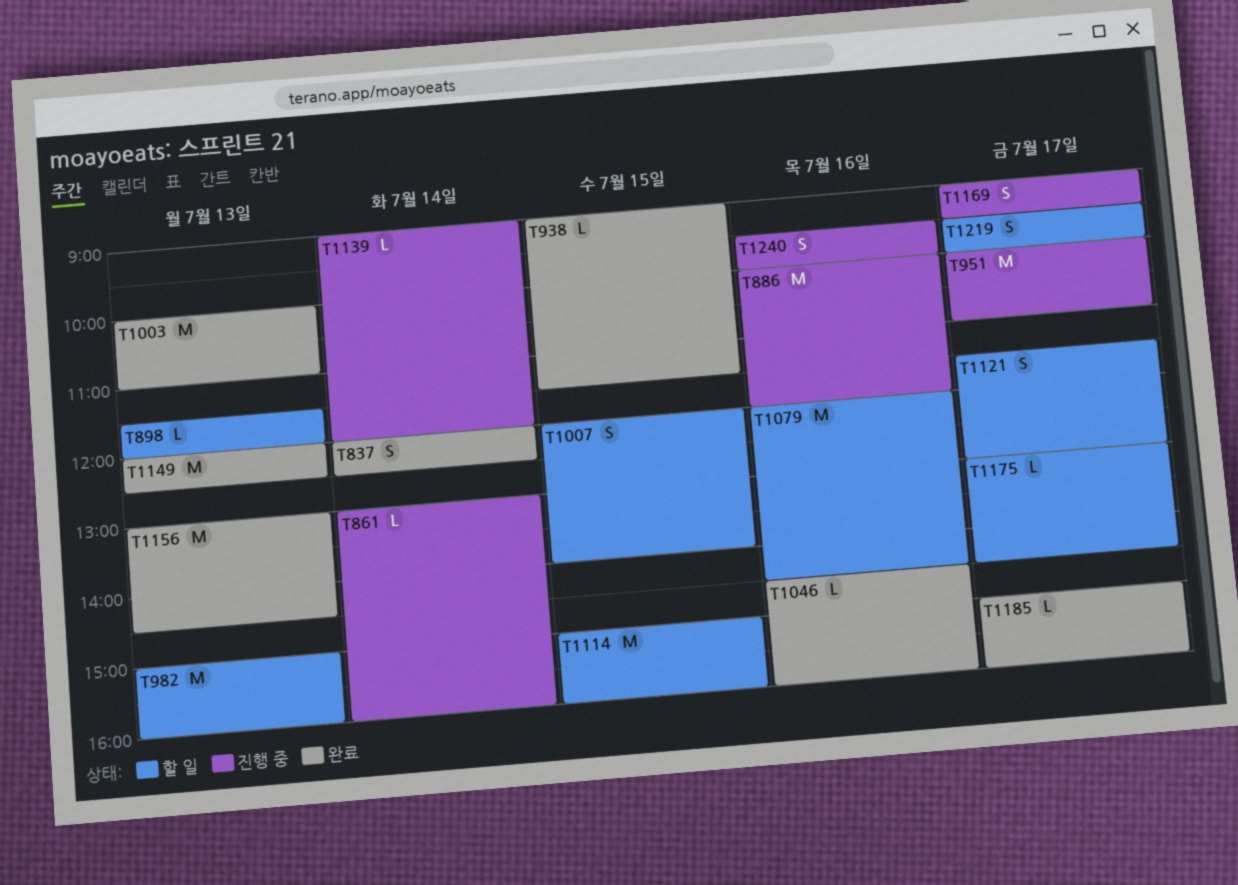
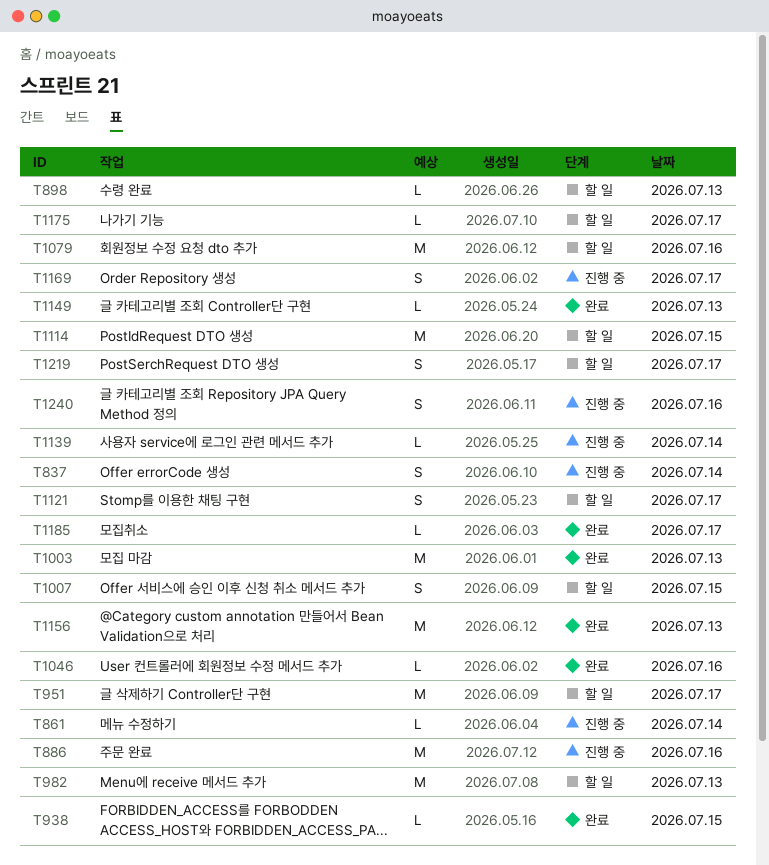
T837, status: 완료 -> 진행 중
T951, status: 진행 중 -> 할 일
T1149, estimate: M -> L

